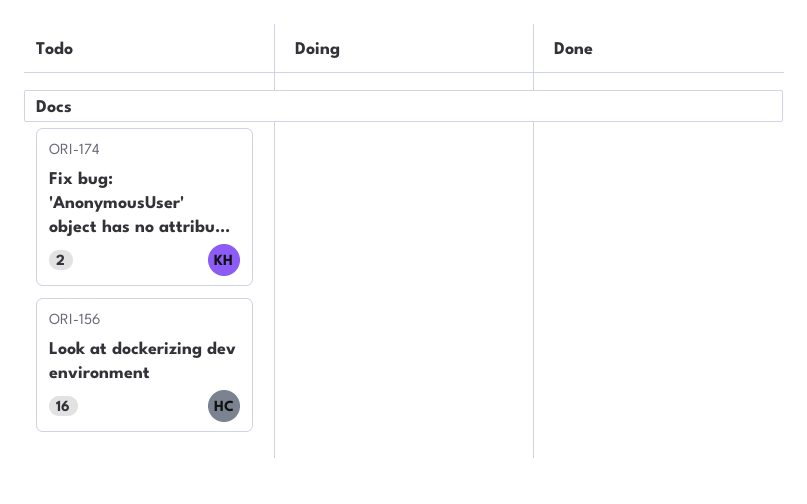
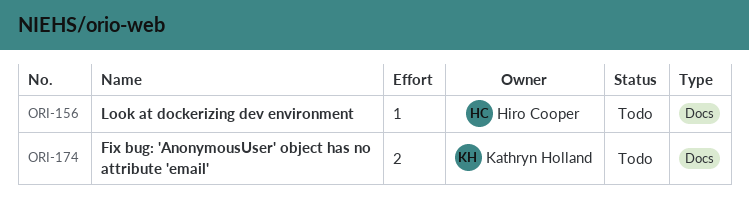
ORI-156, estimate: 16 -> 1

